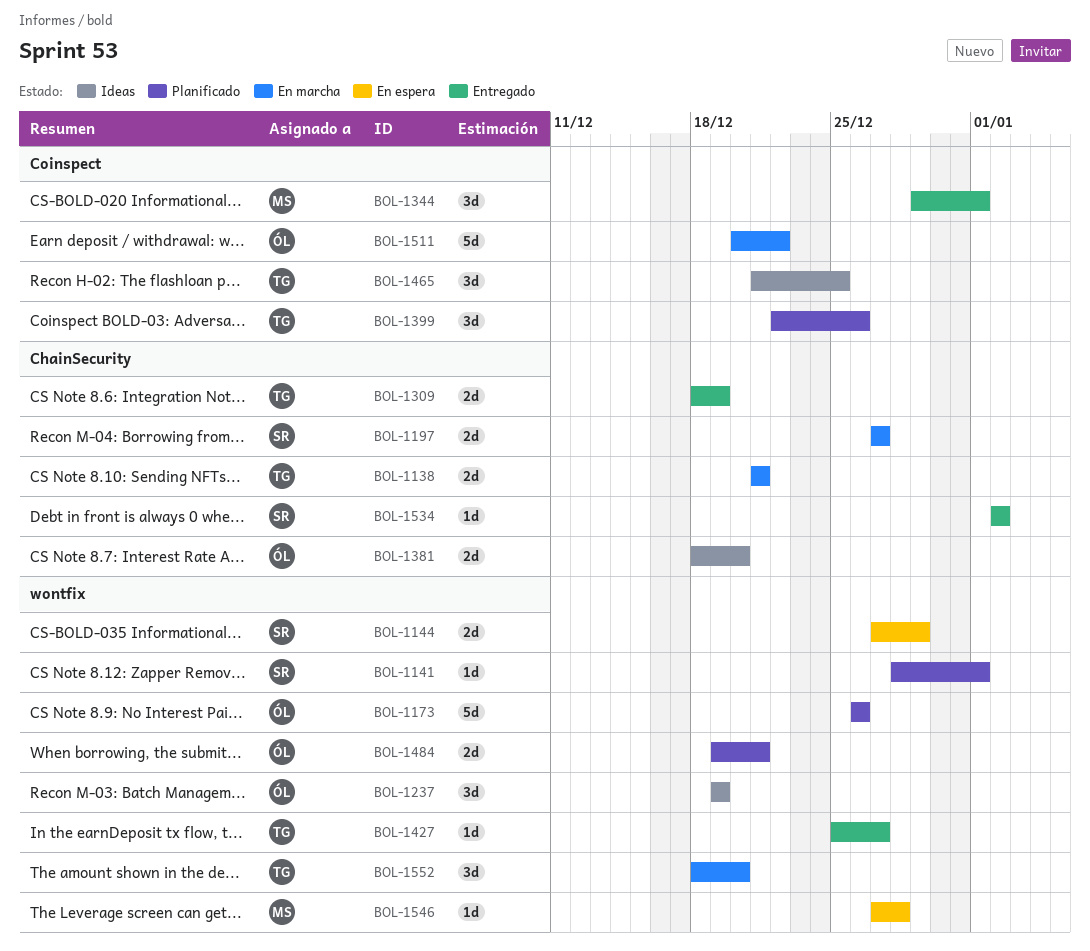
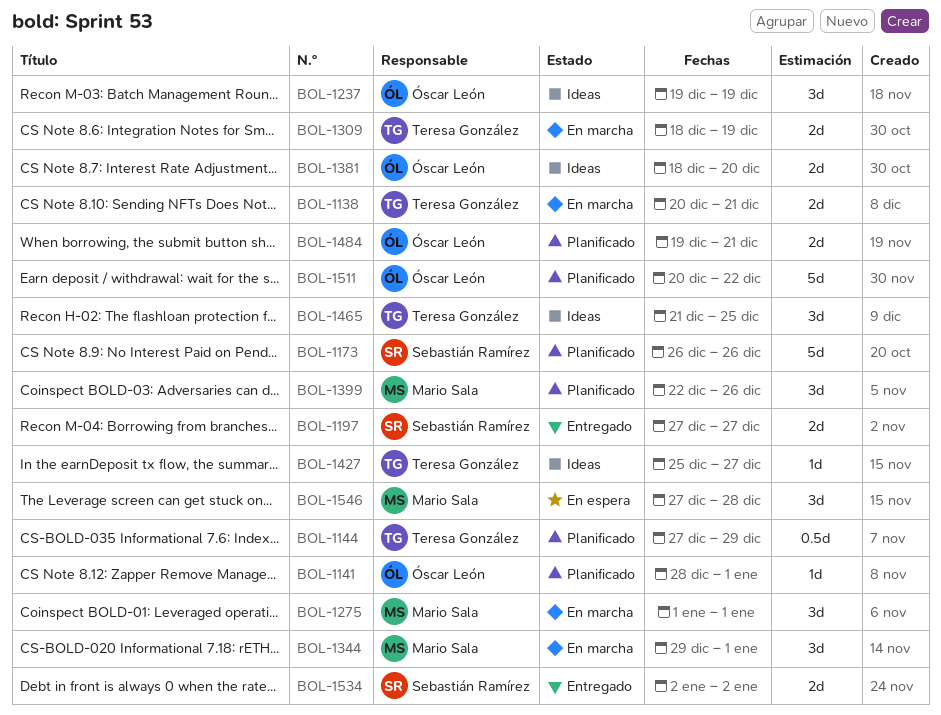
BOL-1138, start: Dec 21 -> Dec 20
BOL-1141, owner: Sebastián Ramírez -> Óscar León
BOL-1144, status: En espera -> Planificado
BOL-1144, owner: Sebastián Ramírez -> Teresa González
BOL-1144, estimate: 2d -> 0.5d
BOL-1173, owner: Óscar León -> Sebastián Ramírez
BOL-1197, status: En marcha -> Entregado
BOL-1275: none -> present
BOL-1309, status: Entregado -> En marcha
BOL-1344, status: Entregado -> En marcha
BOL-1399, owner: Teresa González -> Mario Sala
BOL-1427, status: Entregado -> Ideas
BOL-1511, status: En marcha -> Planificado
BOL-1534, estimate: 1d -> 2d
BOL-1546, estimate: 1d -> 3d
BOL-1552: present -> none

